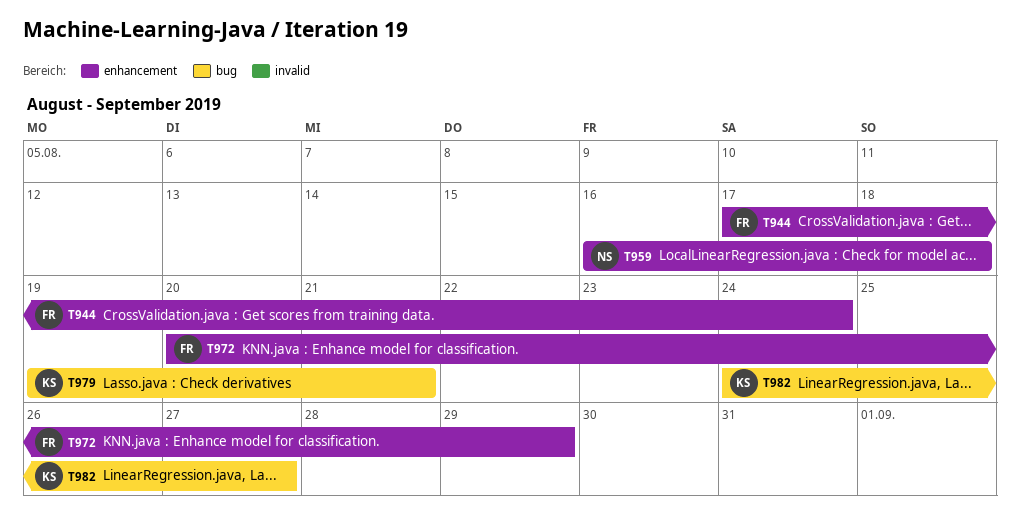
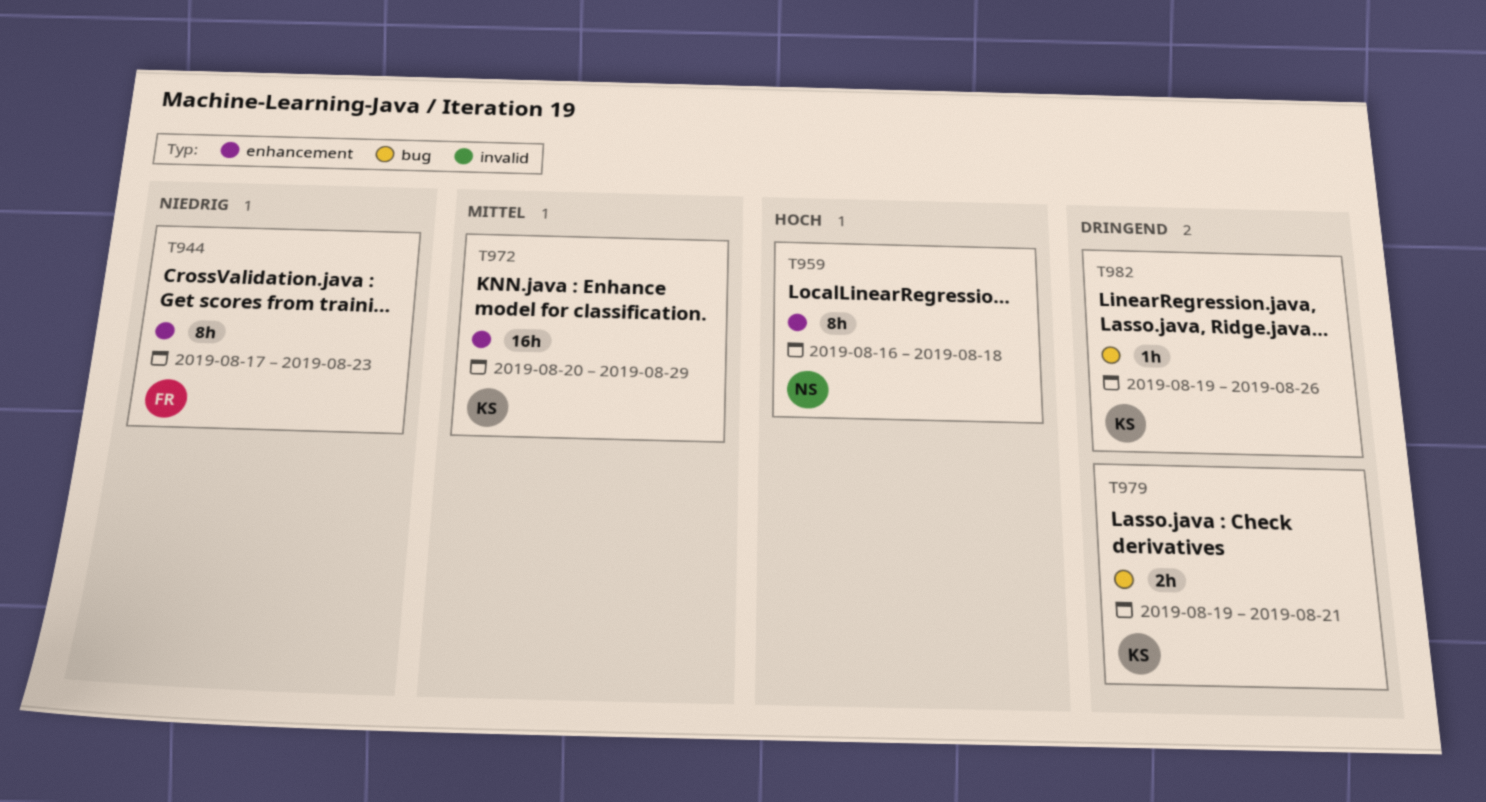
T944, due: Aug 24 -> Aug 23
T972, owner: FR -> KS
T982, start: Aug 24 -> Aug 19
T982, due: Aug 27 -> Aug 26

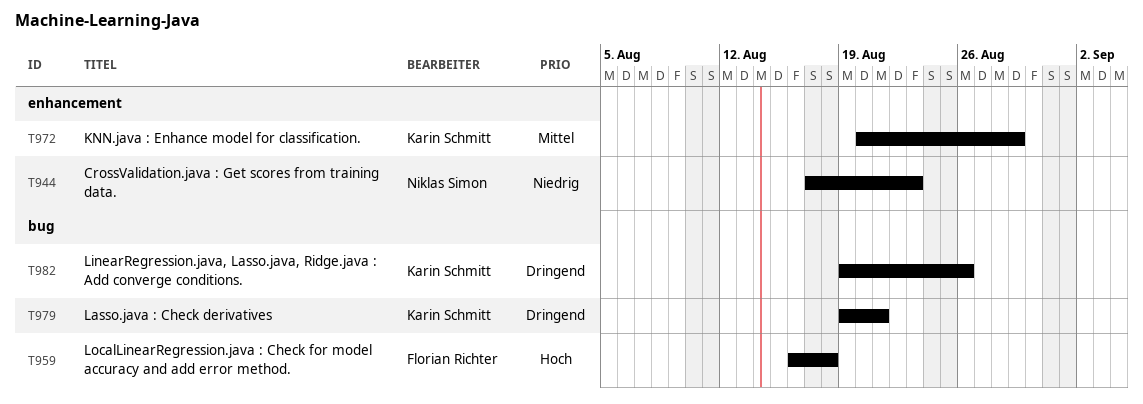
T944, owner: Florian Richter -> Niklas Simon
T959, owner: Niklas Simon -> Florian Richter
T959, label: enhancement -> bug

